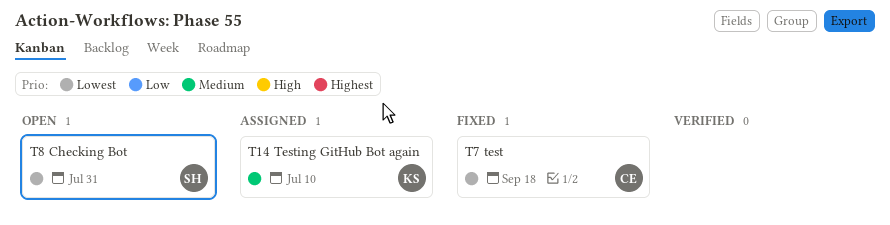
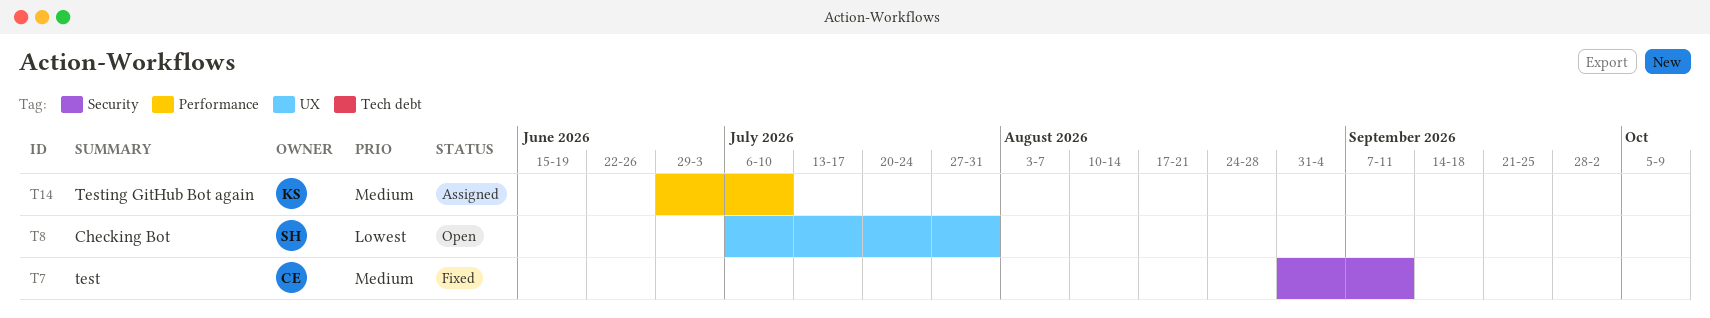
T7, priority: Lowest -> Medium
T7, due: Sep 18 -> Sep 11

